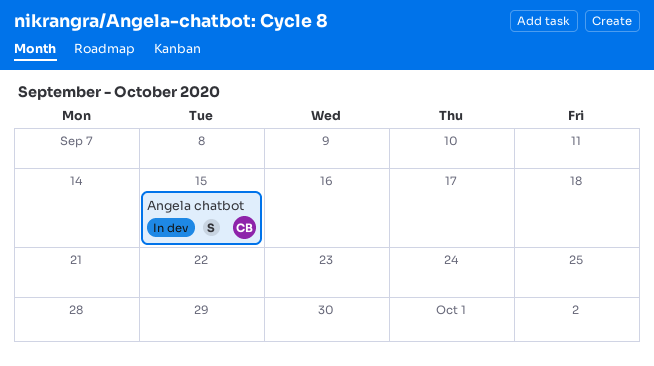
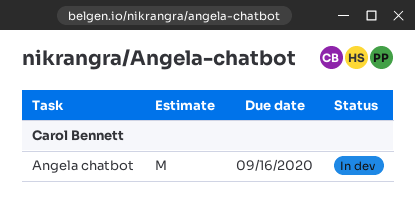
Angela chatbot, estimate: S -> M
Angela chatbot, due: Sep 15 -> Sep 16

